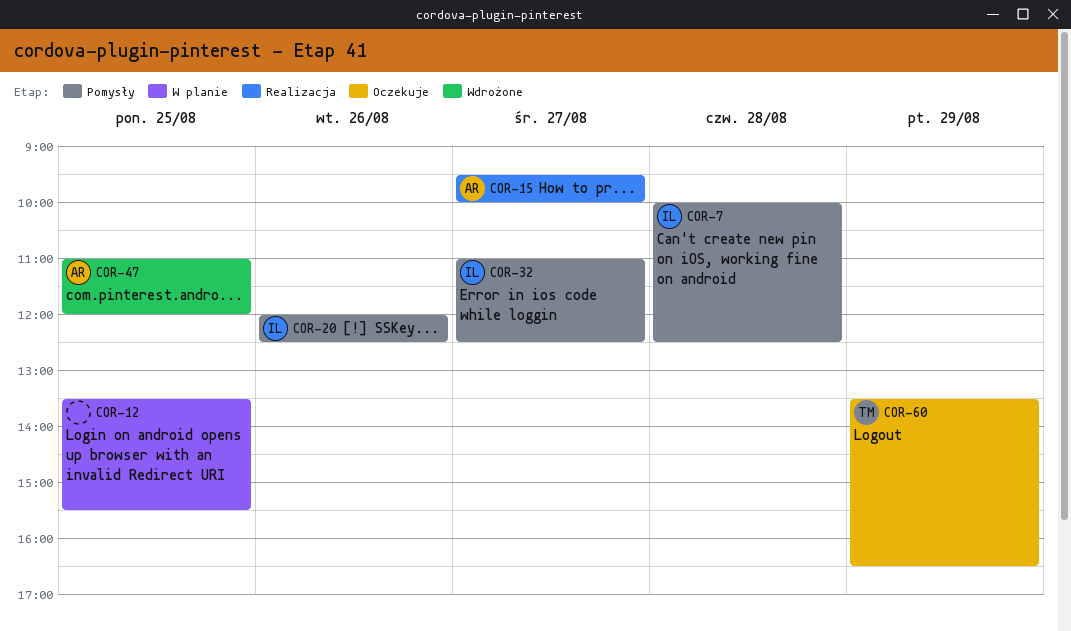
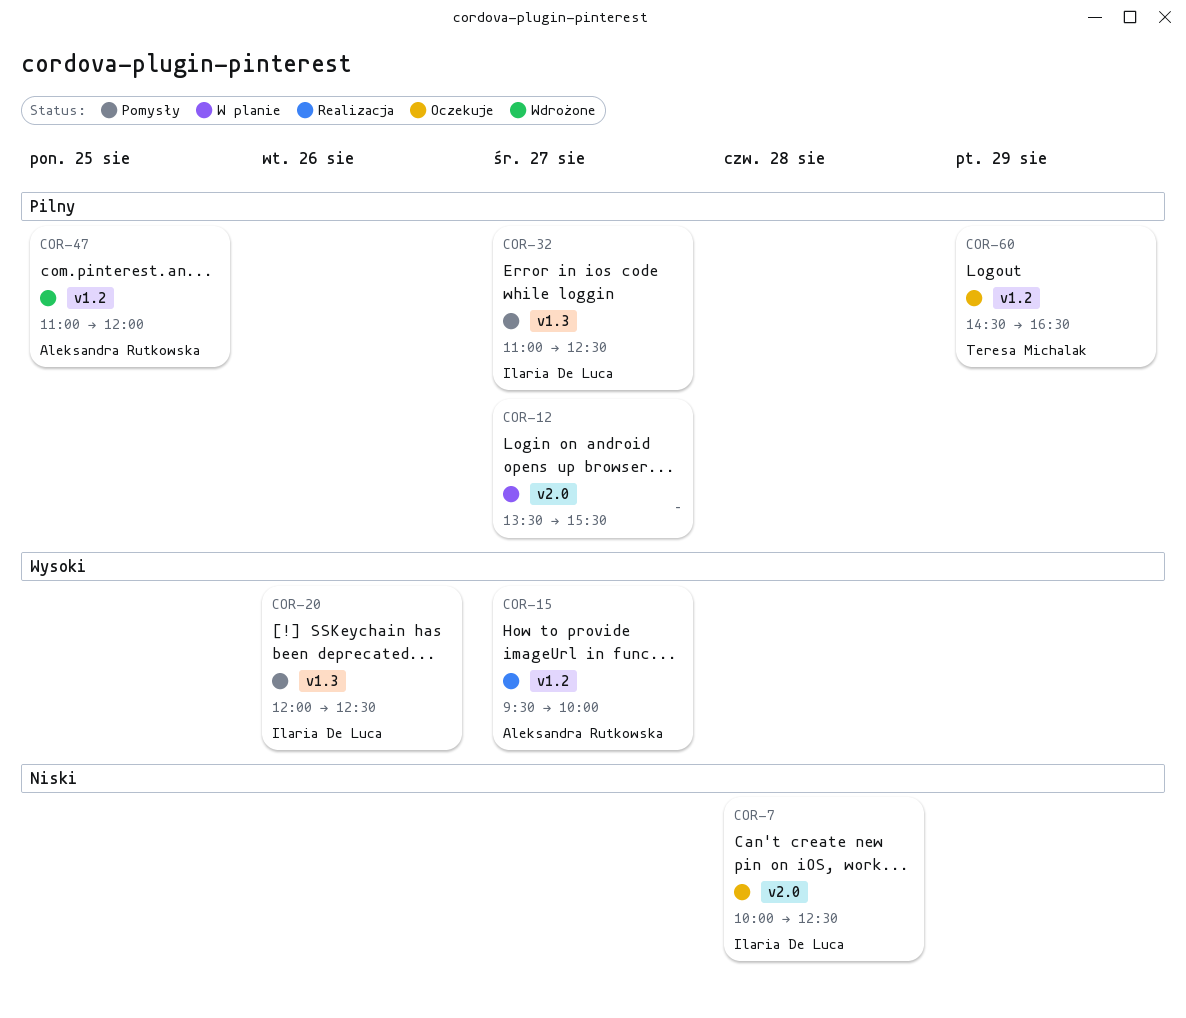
COR-7, status: Pomysły -> Oczekuje
COR-12, day: Aug 25 -> Aug 27
COR-60, begins: 13:30 -> 14:30

